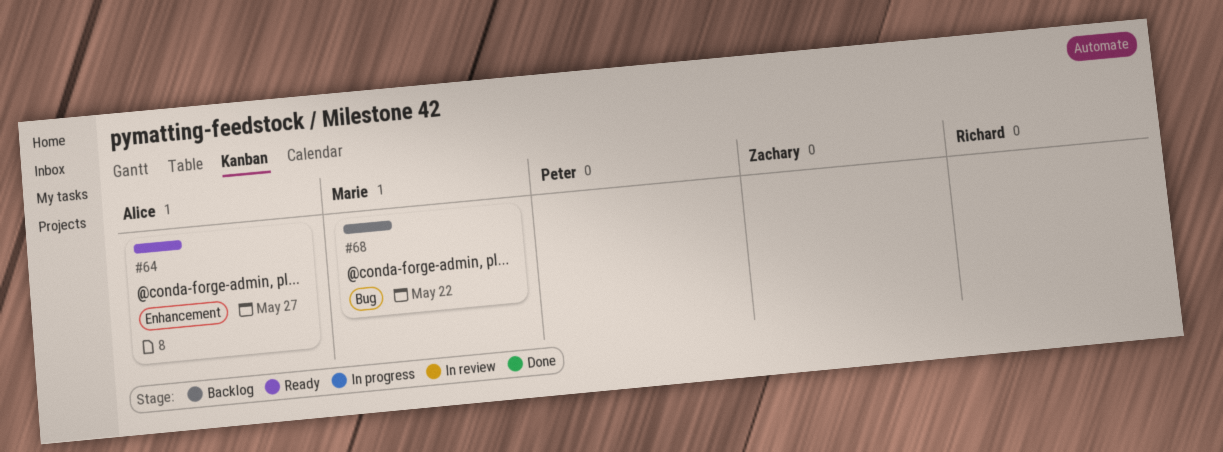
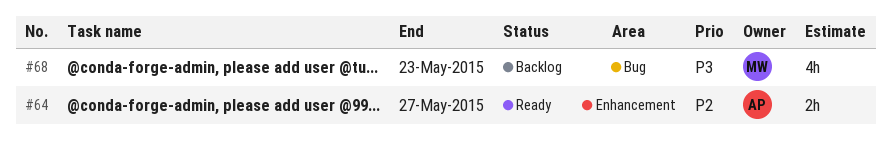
#68, due: May 22 -> May 23

